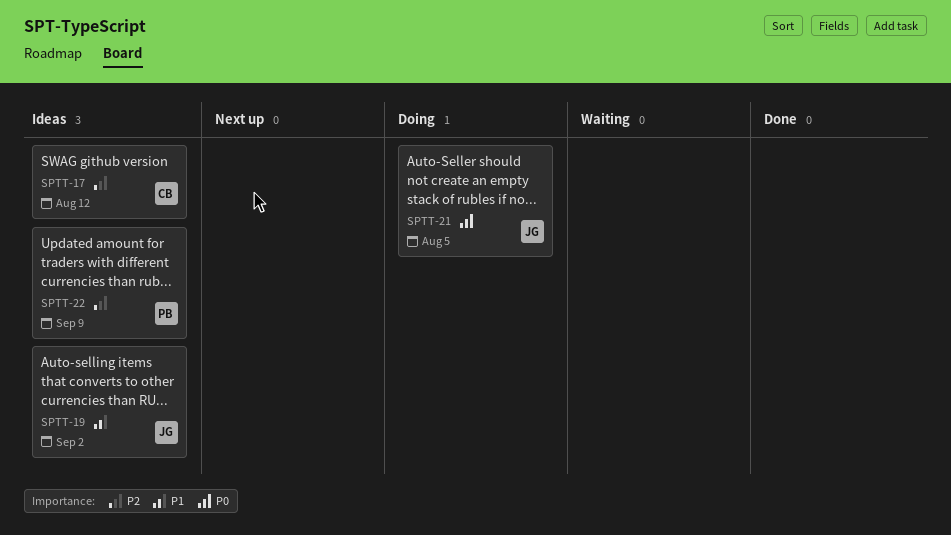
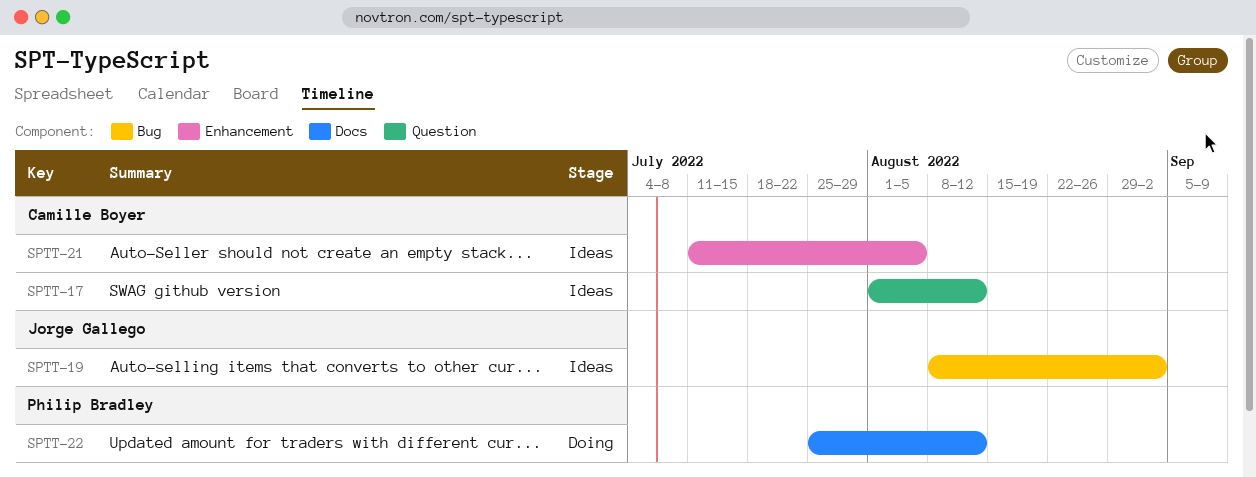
SPTT-21, status: Doing -> Ideas
SPTT-21, owner: Jorge Gallego -> Camille Boyer
SPTT-22, status: Ideas -> Doing
SPTT-22, due: Sep 9 -> Aug 12

